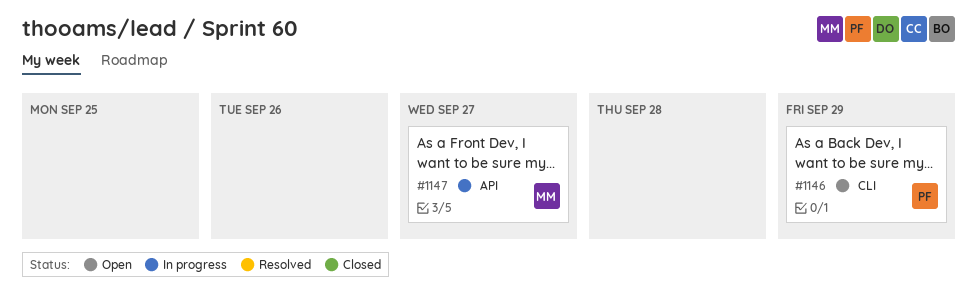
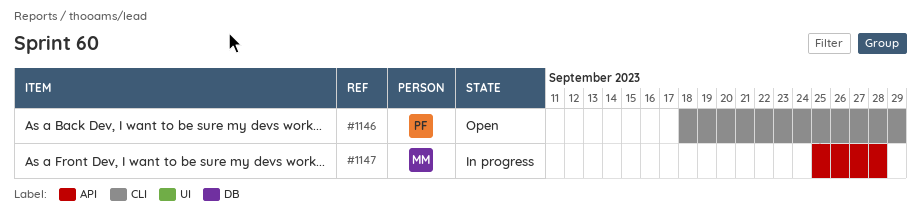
#1147, due: Sep 27 -> Sep 28

